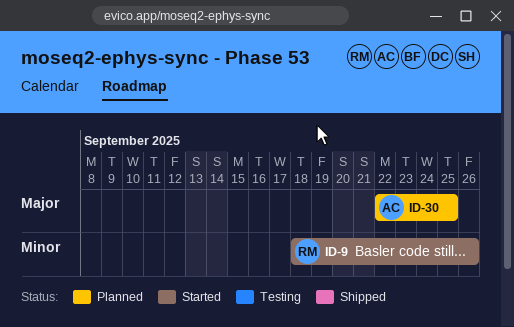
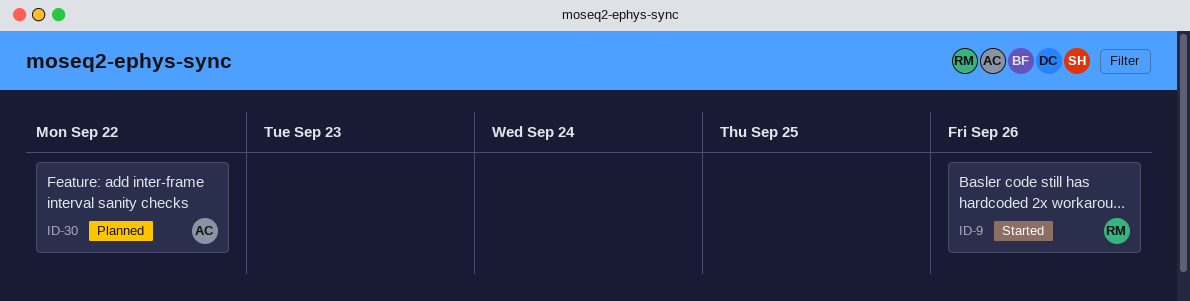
ID-30, due: Sep 25 -> Sep 22

